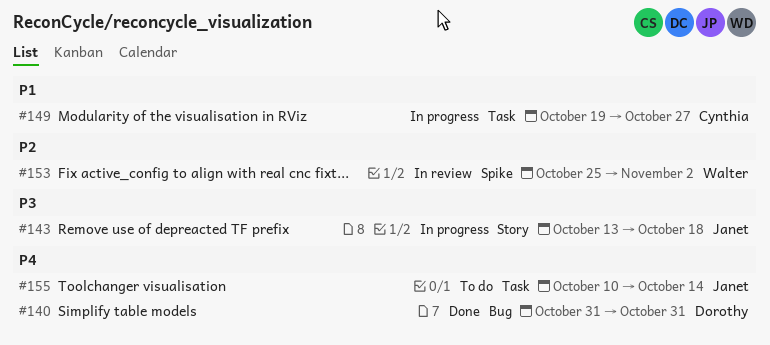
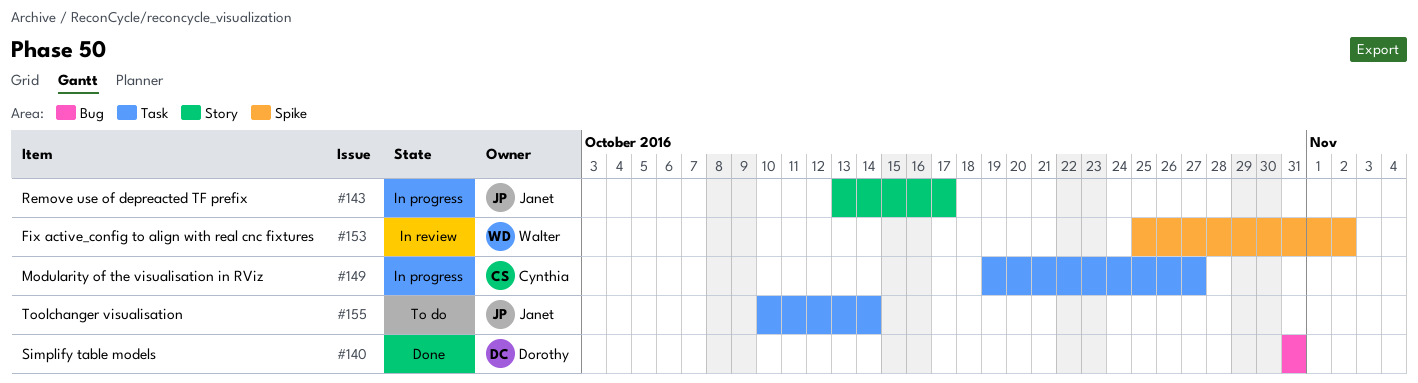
#143, due: Oct 18 -> Oct 17

